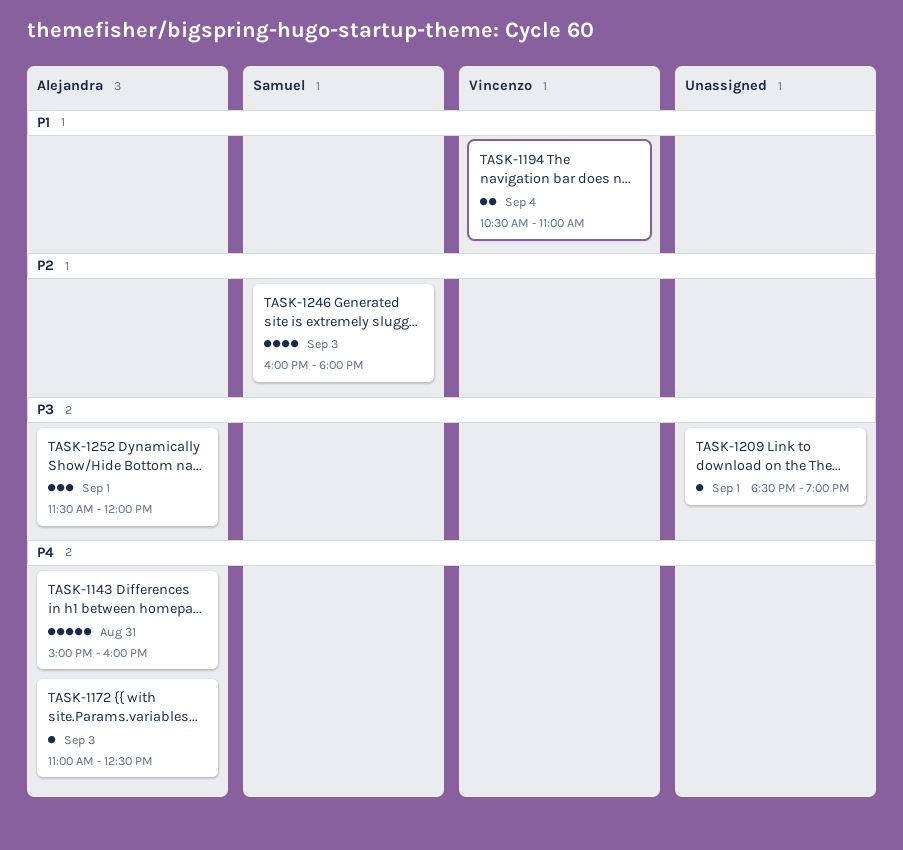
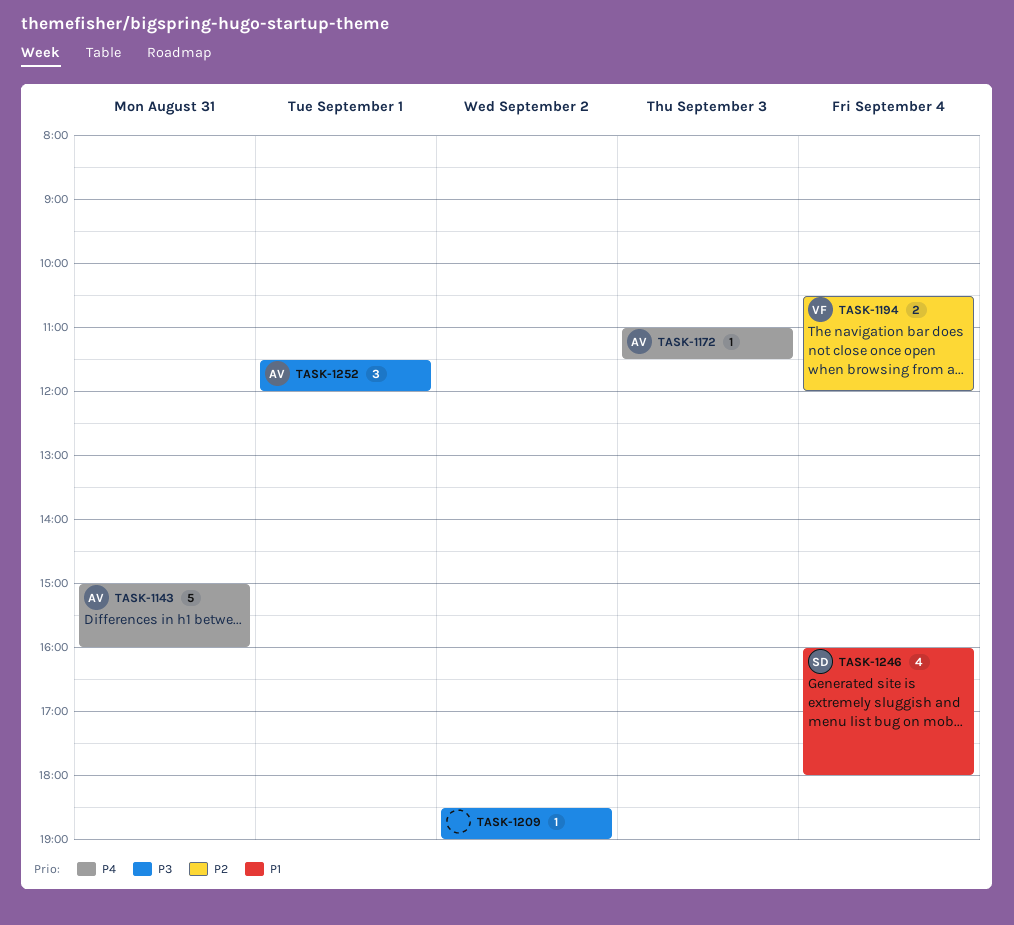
TASK-1172, ends: 12:30 -> 11:30
TASK-1194, priority: P1 -> P2
TASK-1194, ends: 11:00 -> 12:00
TASK-1209, day: Sep 1 -> Sep 2
TASK-1246, priority: P2 -> P1
TASK-1246, day: Sep 3 -> Sep 4

